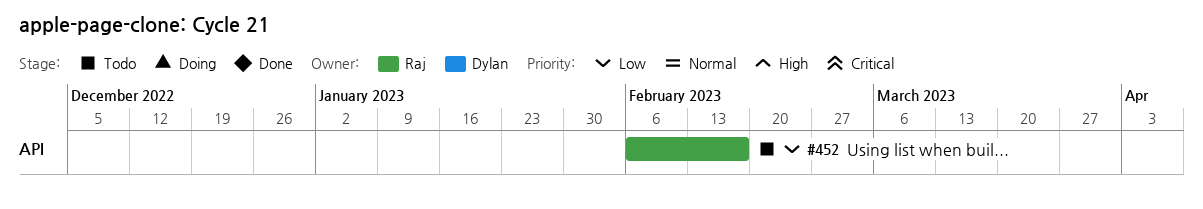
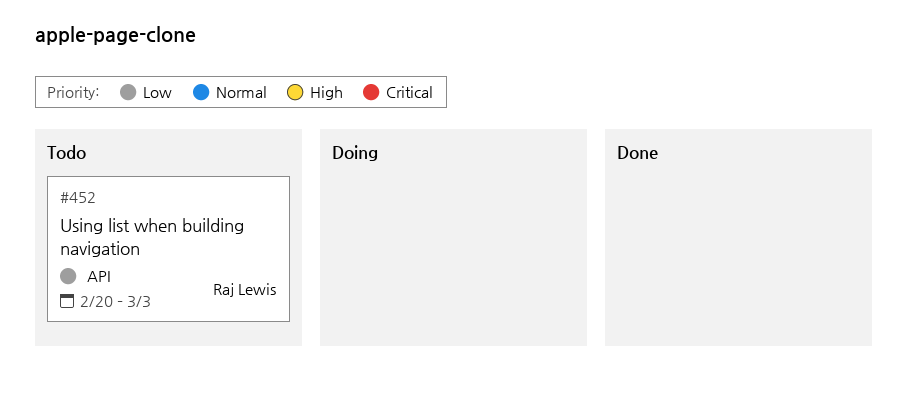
#452, start: Feb 6 -> Feb 20
#452, due: Feb 17 -> Mar 3

